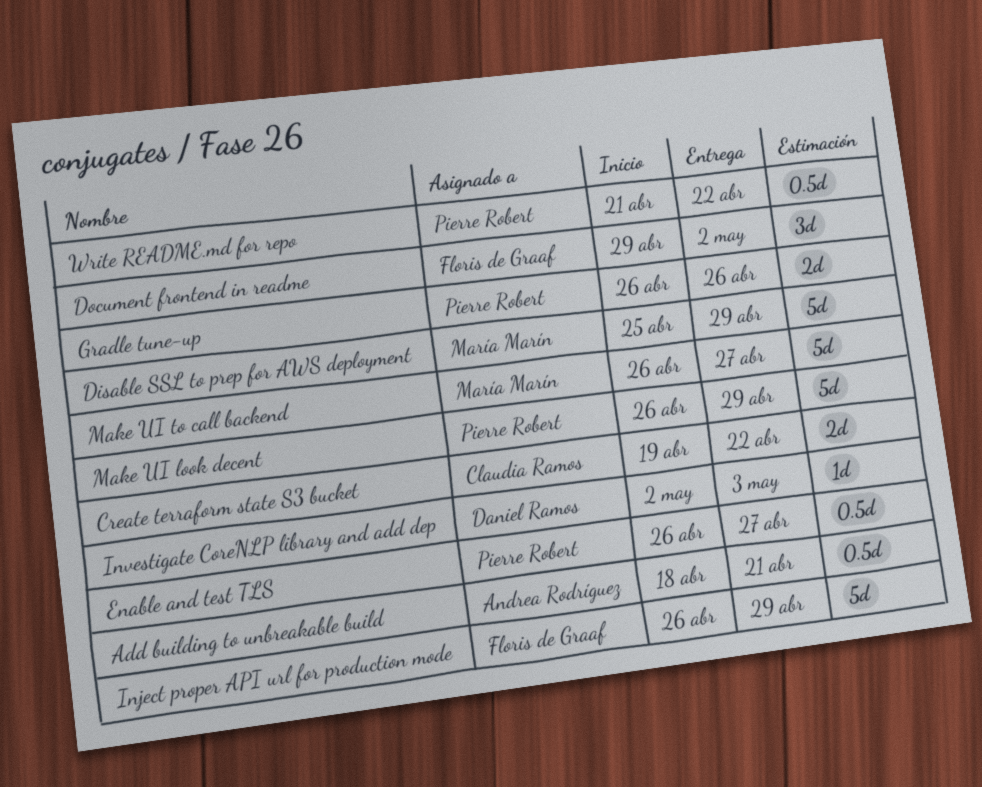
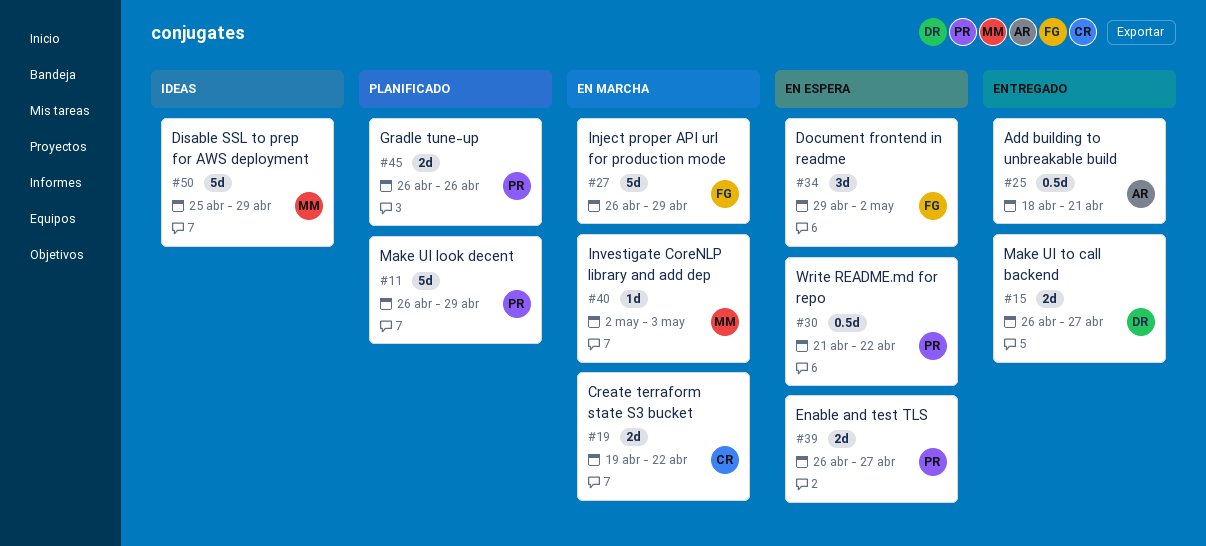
Enable and test TLS, estimate: 0.5d -> 2d
Investigate CoreNLP library and add dep, owner: Daniel Ramos -> María Marín
Make UI to call backend, owner: María Marín -> Daniel Ramos
Make UI to call backend, estimate: 5d -> 2d

